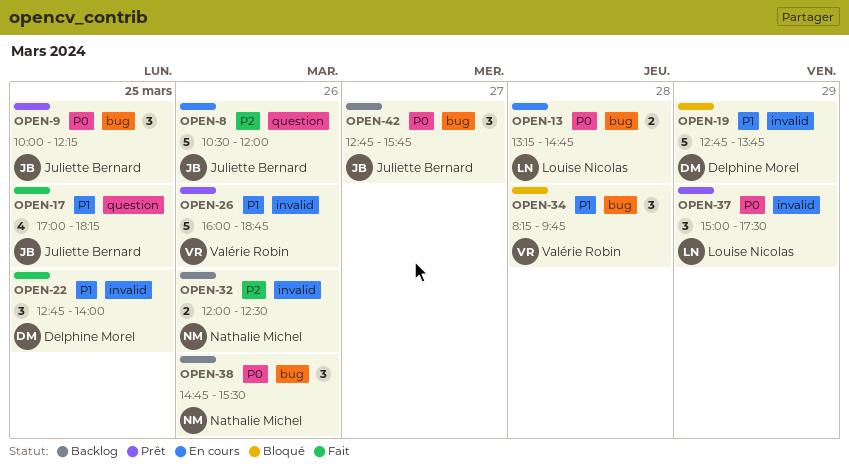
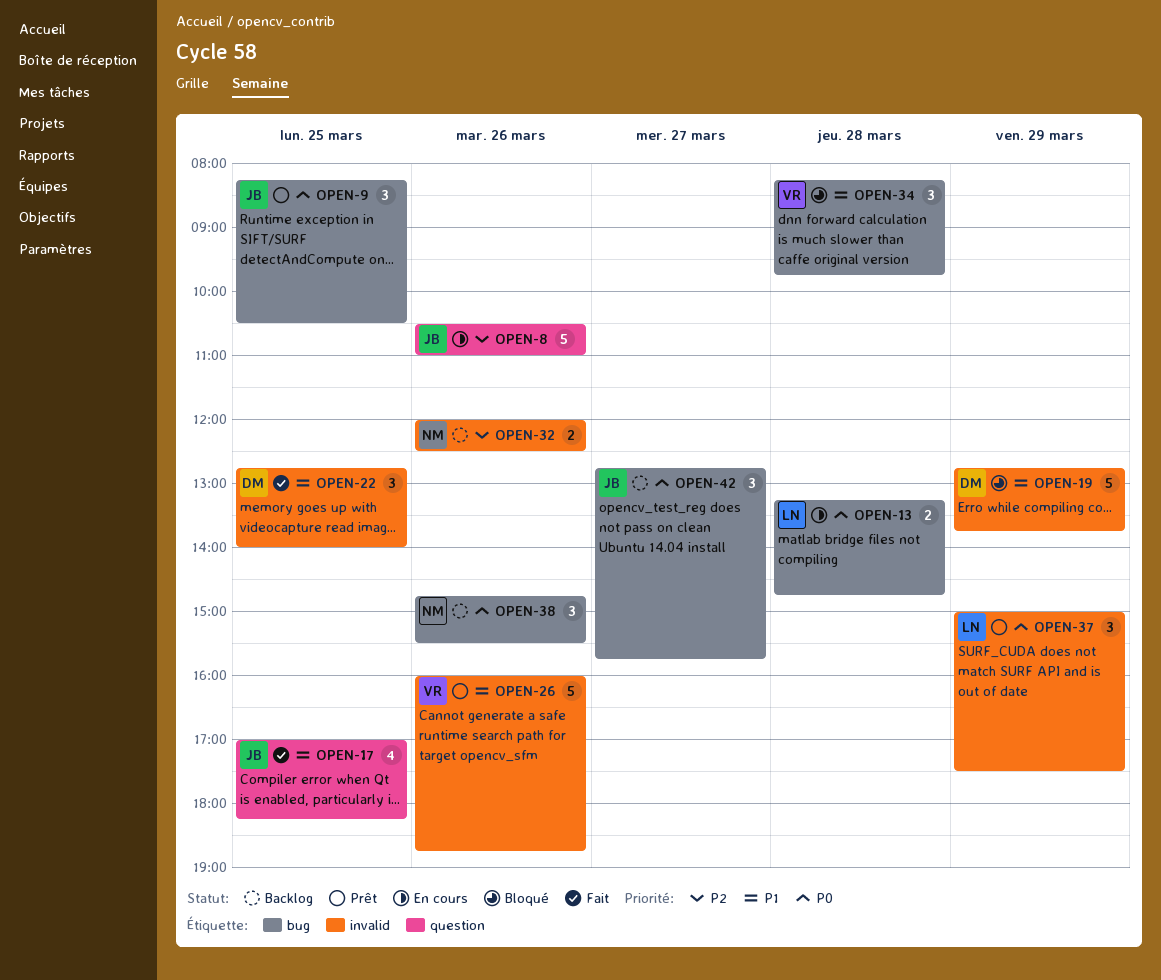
OPEN-8, ends: 12:00 -> 11:00
OPEN-9, begins: 10:00 -> 08:15
OPEN-9, ends: 12:15 -> 10:30

